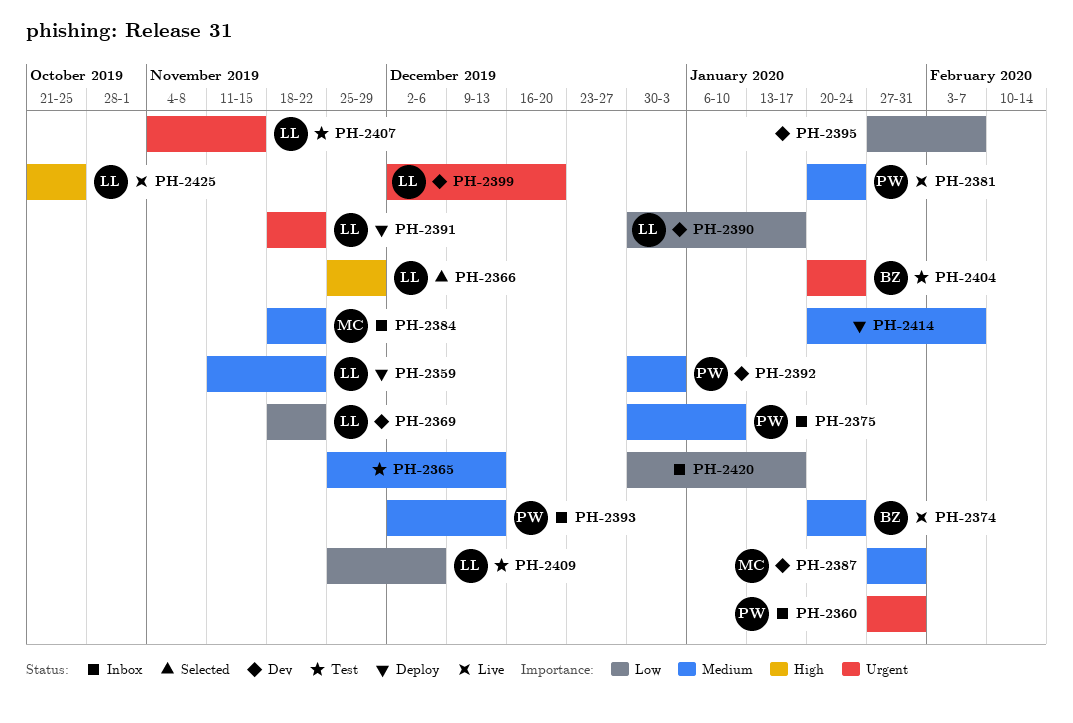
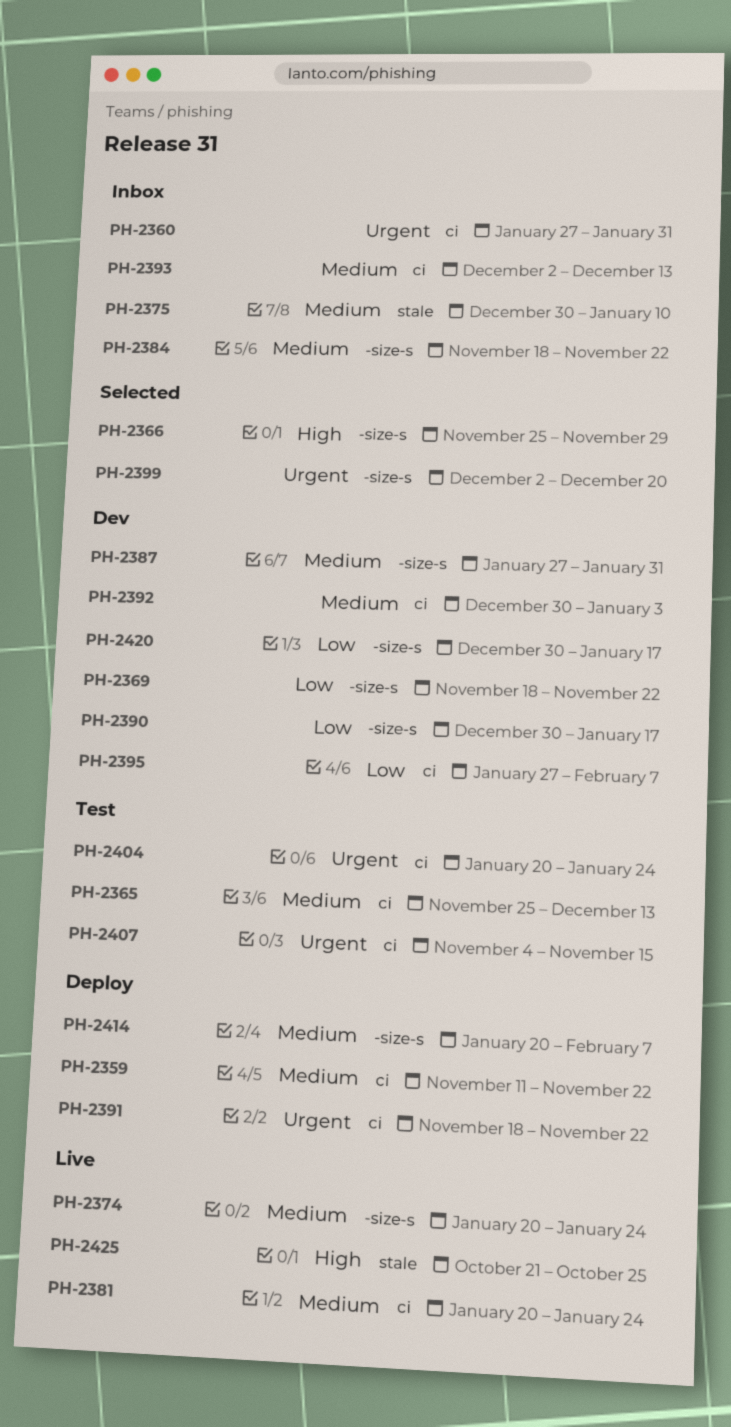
PH-2399, status: Dev -> Selected
PH-2409: present -> none
PH-2420, status: Inbox -> Dev

